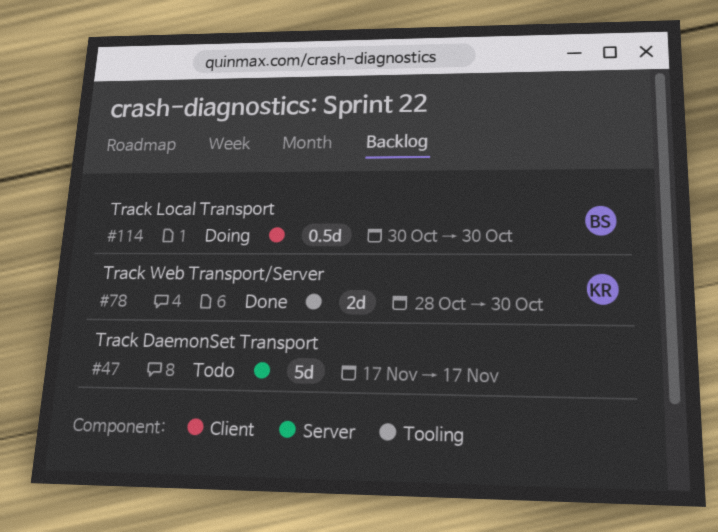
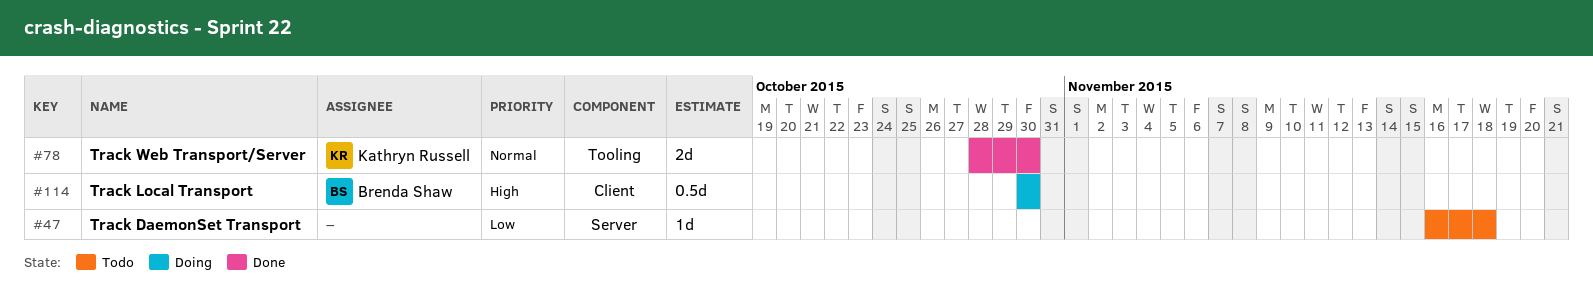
#47, estimate: 5d -> 1d
#47, start: Nov 17 -> Nov 16
#47, due: Nov 17 -> Nov 18

